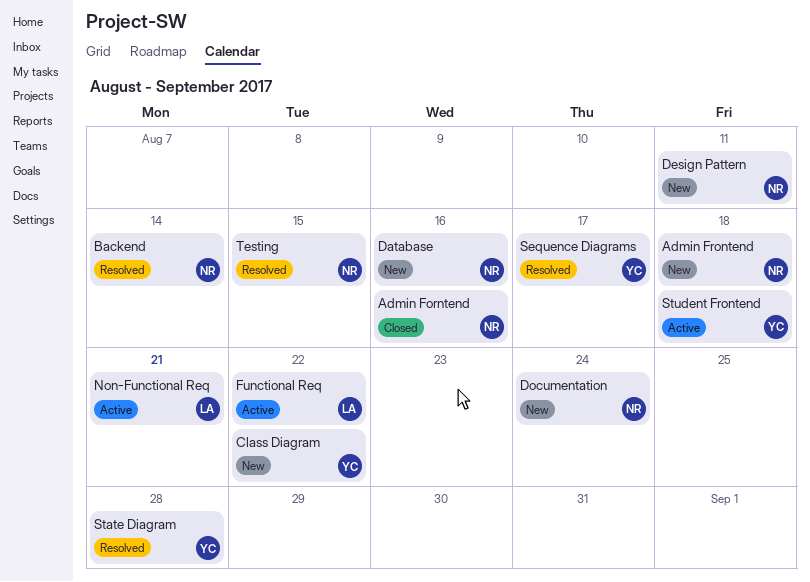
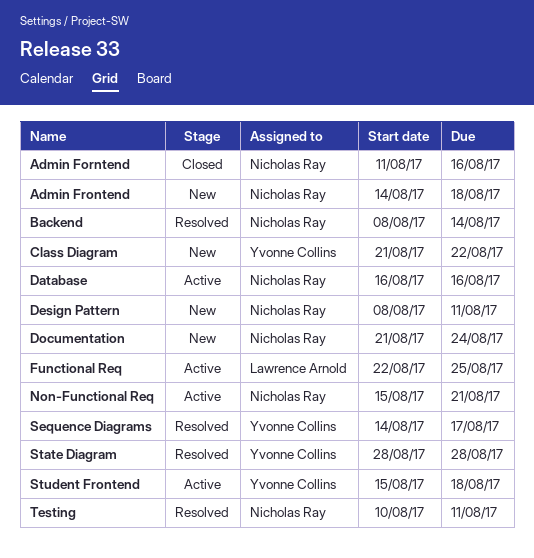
Database, status: New -> Active
Functional Req, due: Aug 22 -> Aug 25
Non-Functional Req, owner: Lawrence Arnold -> Nicholas Ray
Testing, due: Aug 15 -> Aug 11

